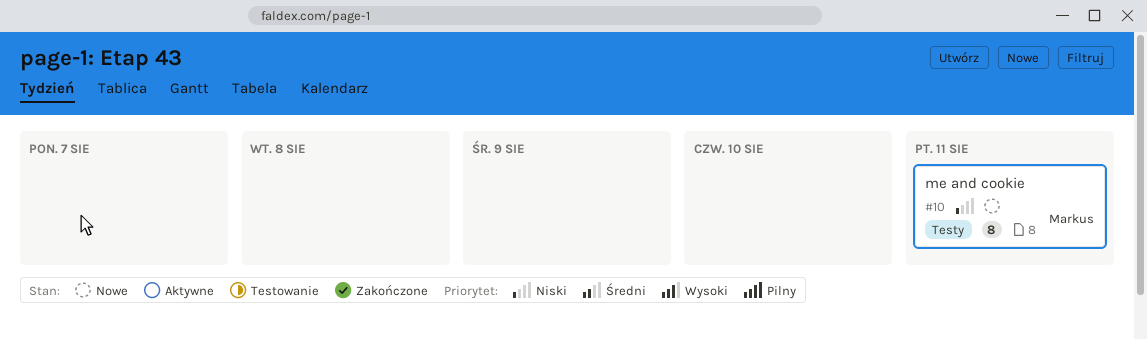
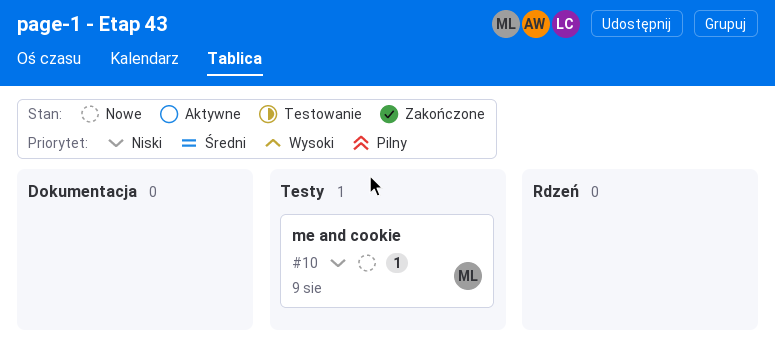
#10, estimate: 8 -> 1
#10, due: Aug 11 -> Aug 9

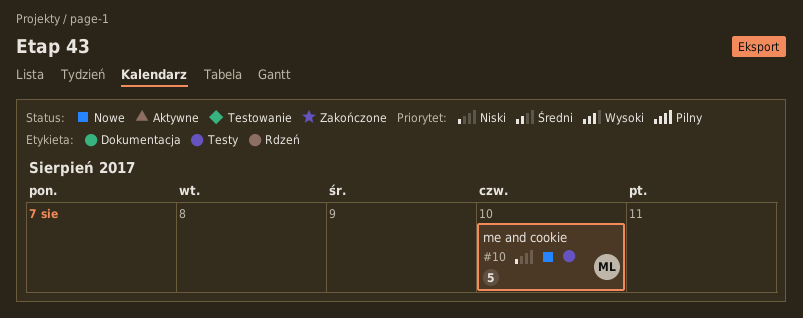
#10, estimate: 1 -> 5
#10, due: Aug 9 -> Aug 10

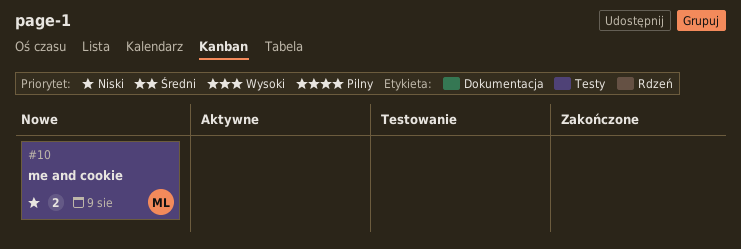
#10, estimate: 5 -> 2
#10, due: Aug 10 -> Aug 9

